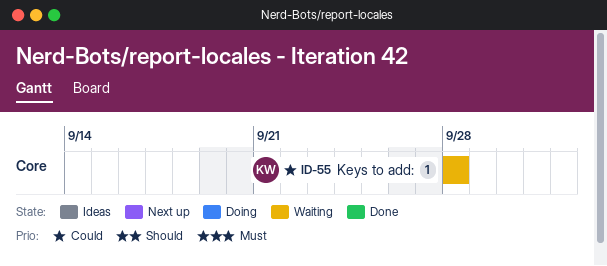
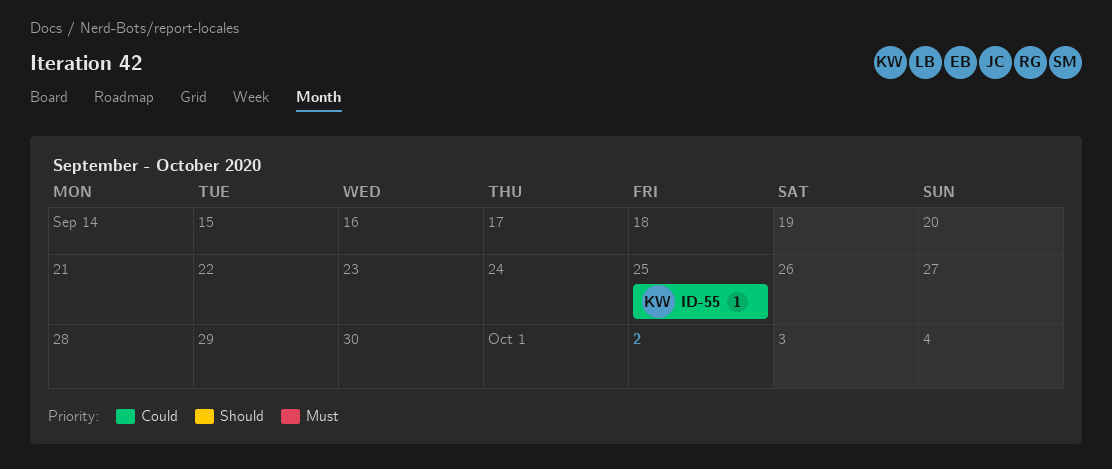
ID-55, start: Sep 28 -> Sep 25
ID-55, due: Sep 28 -> Sep 25

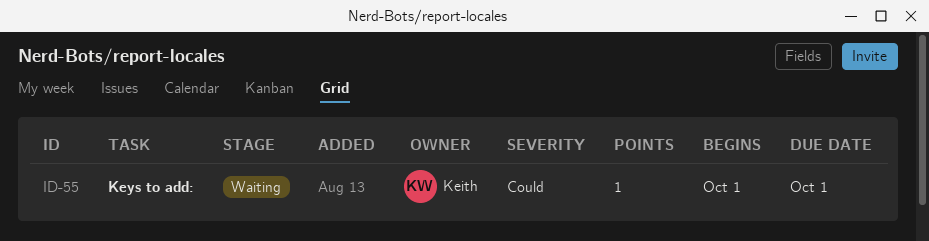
ID-55, start: Sep 25 -> Oct 1
ID-55, due: Sep 25 -> Oct 1

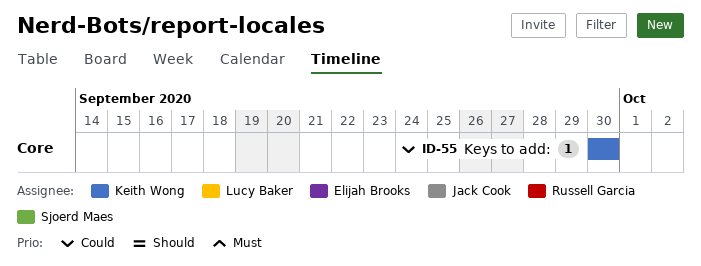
ID-55, start: Oct 1 -> Sep 30
ID-55, due: Oct 1 -> Sep 30

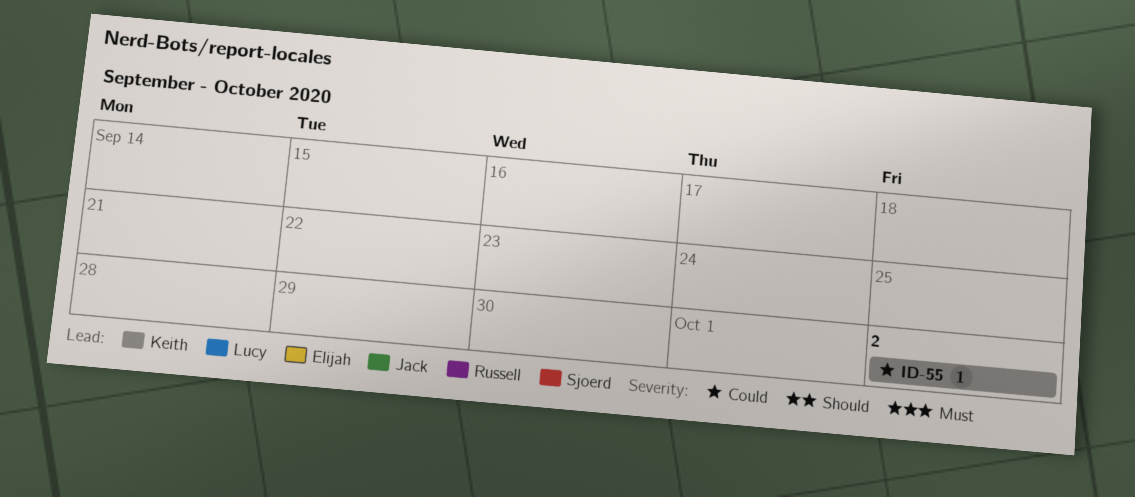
ID-55, start: Sep 30 -> Oct 2
ID-55, due: Sep 30 -> Oct 2

